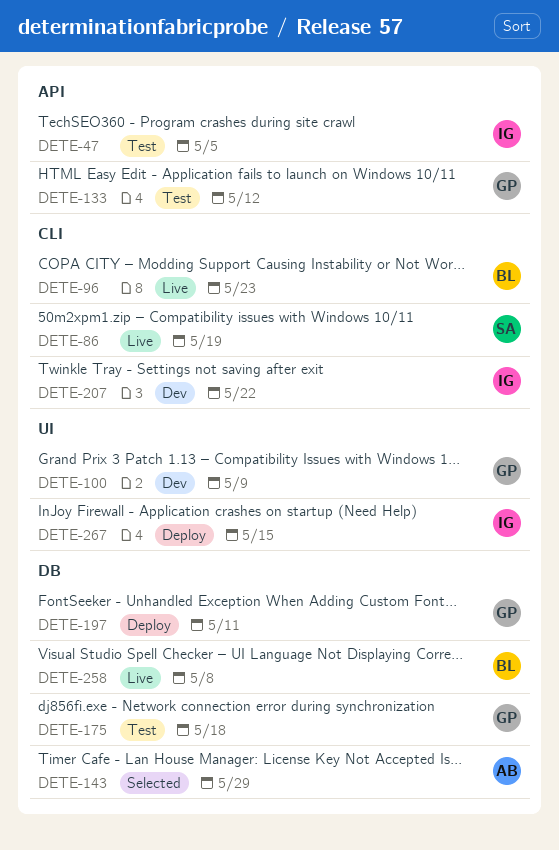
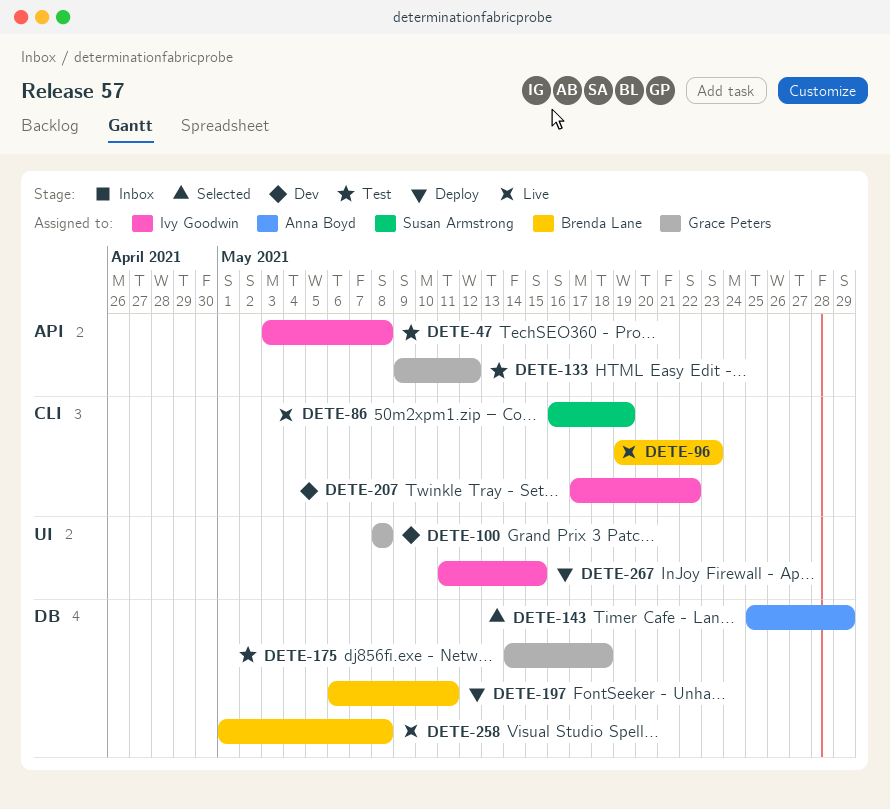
DETE-47, due: May 5 -> May 8
DETE-100, due: May 9 -> May 8
DETE-197, owner: Grace Peters -> Brenda Lane

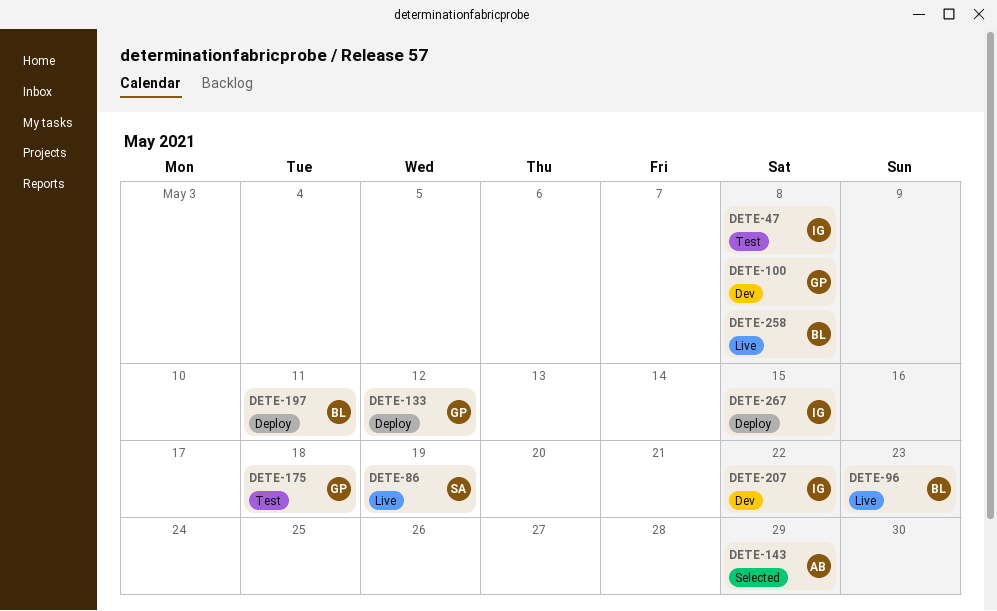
DETE-133, status: Test -> Deploy

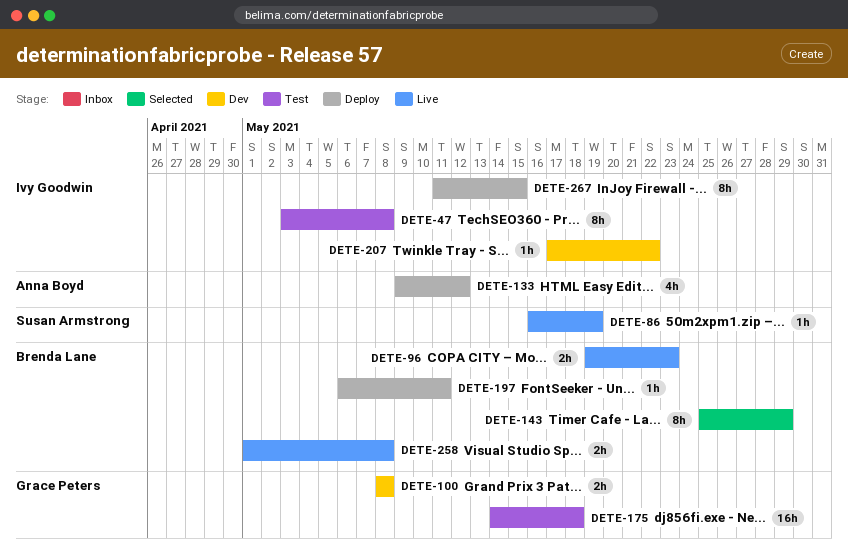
DETE-133, owner: Grace Peters -> Anna Boyd
DETE-143, owner: Anna Boyd -> Brenda Lane

